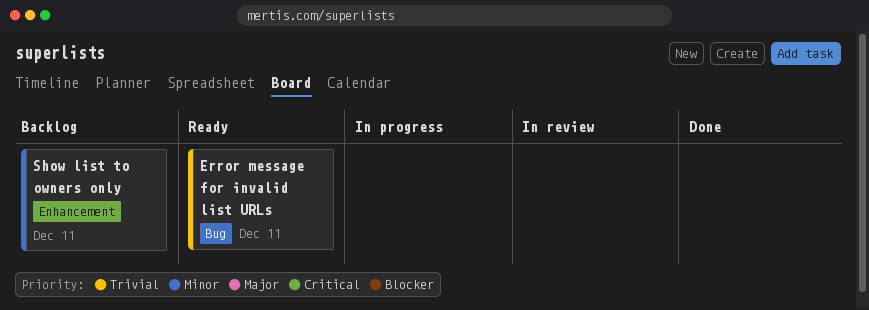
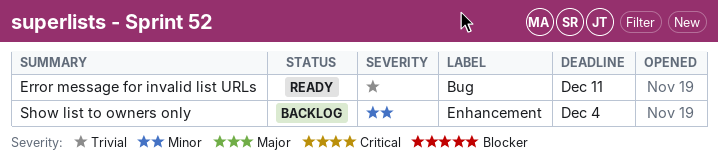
Show list to owners only, due: Dec 11 -> Dec 4

